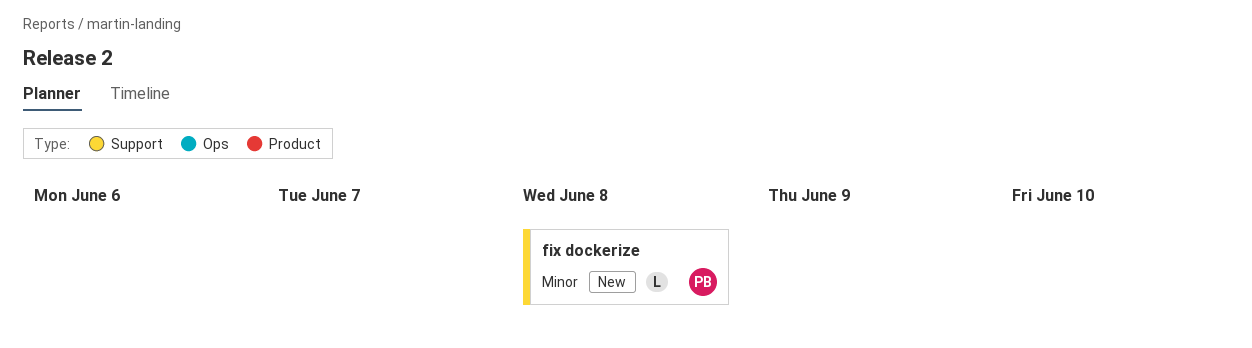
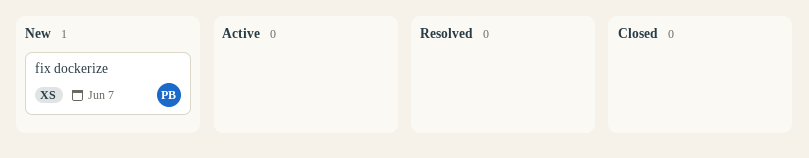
fix dockerize, estimate: L -> XS
fix dockerize, due: Jun 8 -> Jun 7

